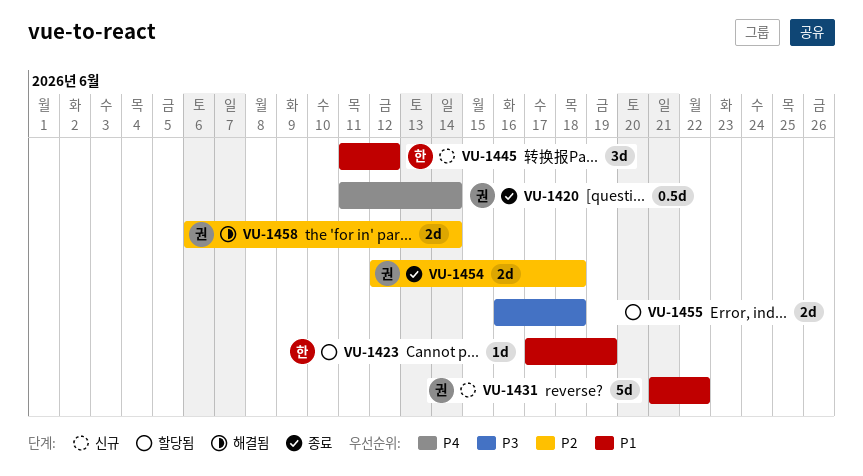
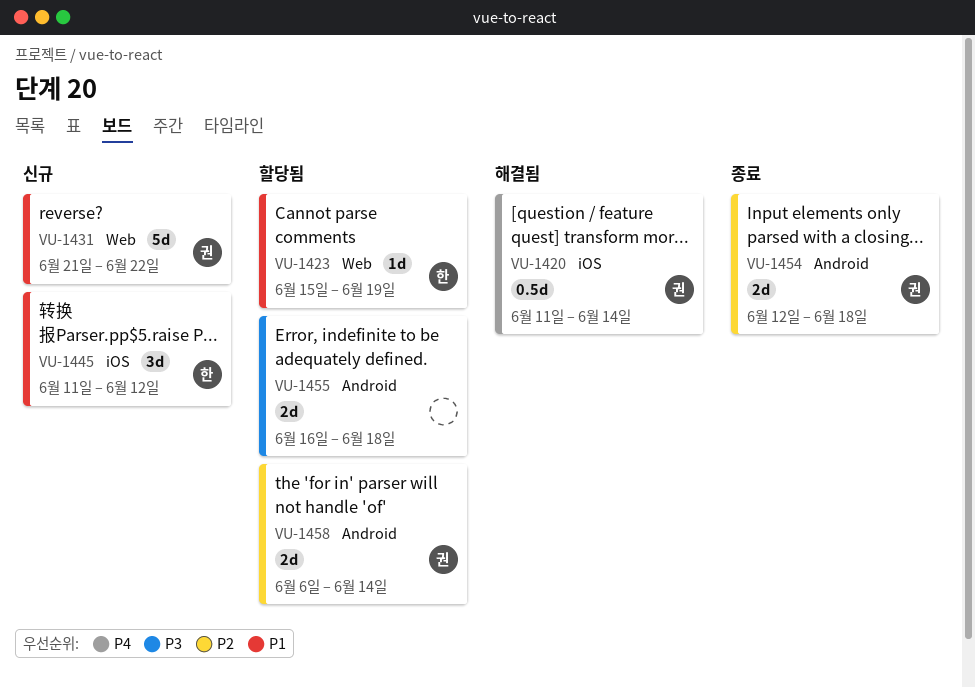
VU-1420, status: 종료 -> 해결됨
VU-1423, start: Jun 17 -> Jun 15
VU-1458, status: 해결됨 -> 할당됨

